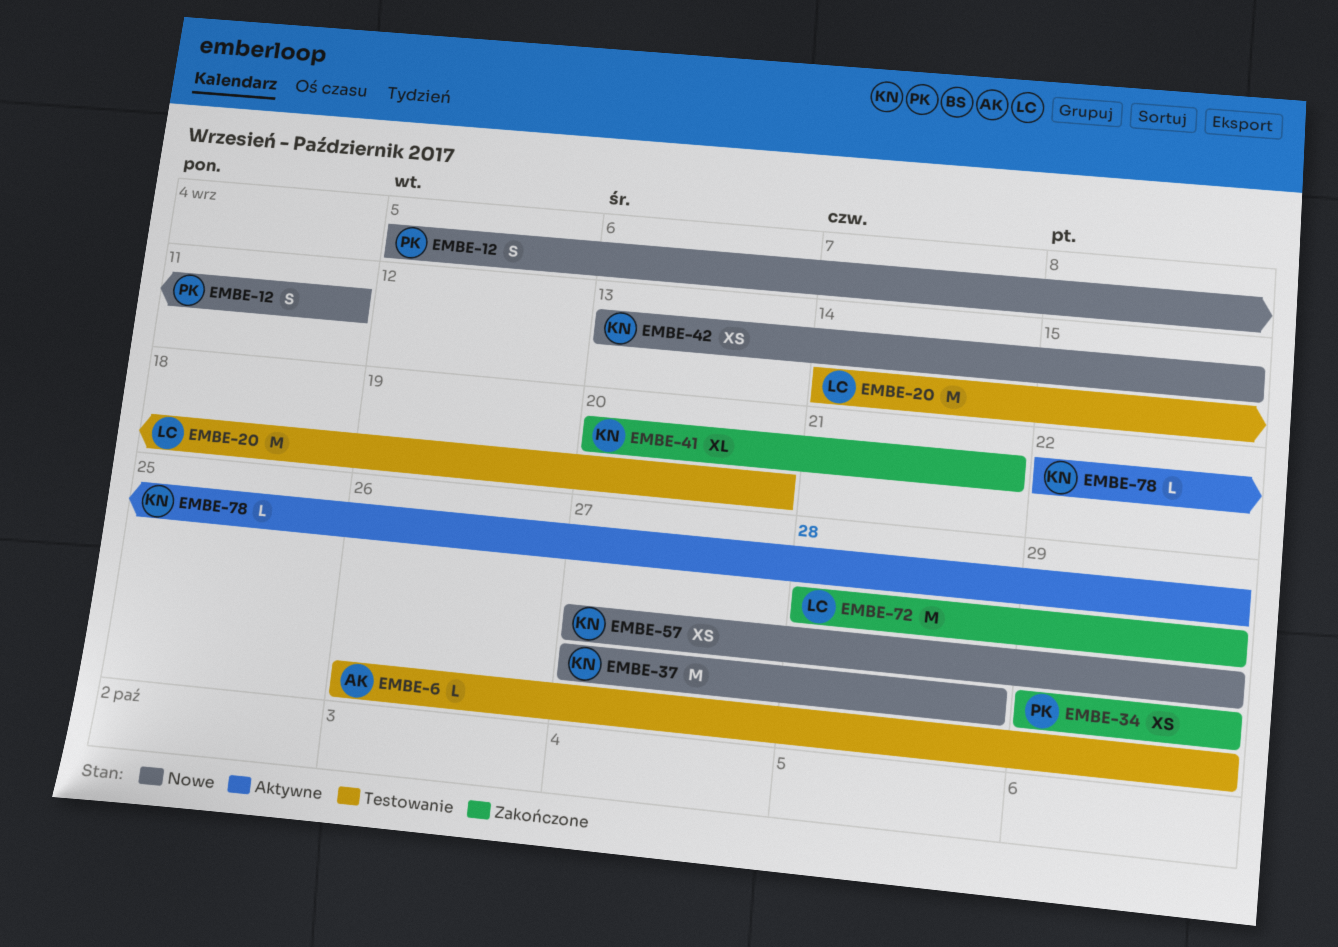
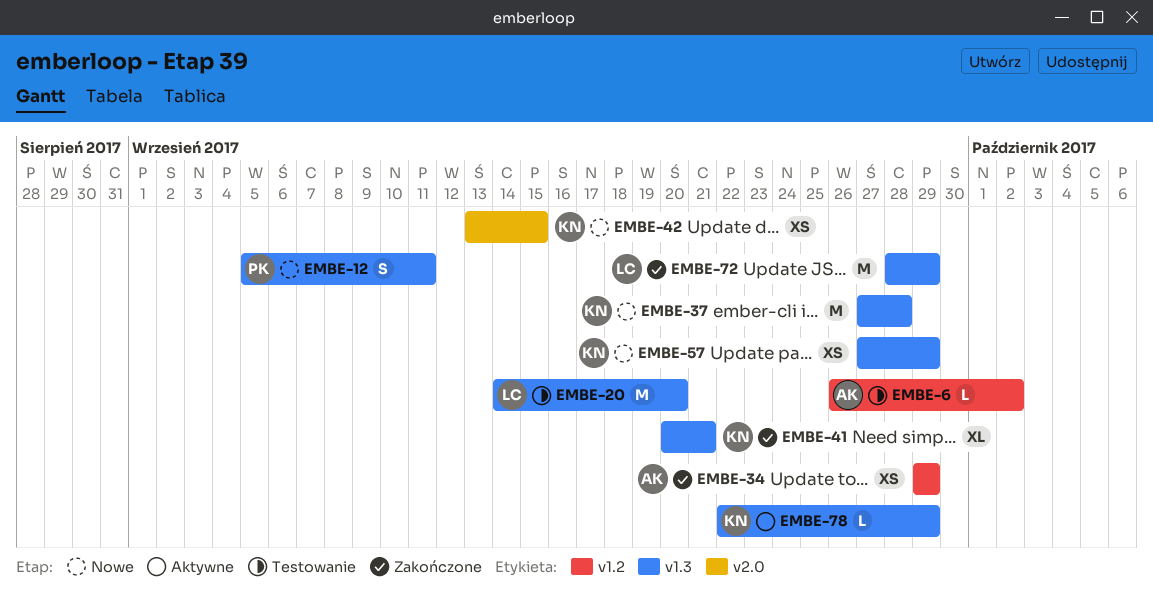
EMBE-6, due: Sep 29 -> Oct 2
EMBE-34, owner: PK -> AK

